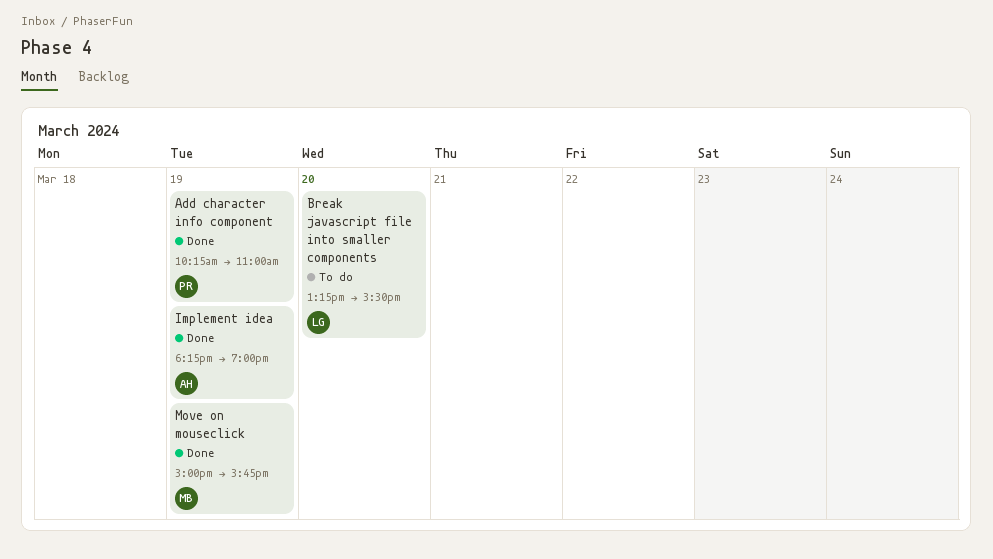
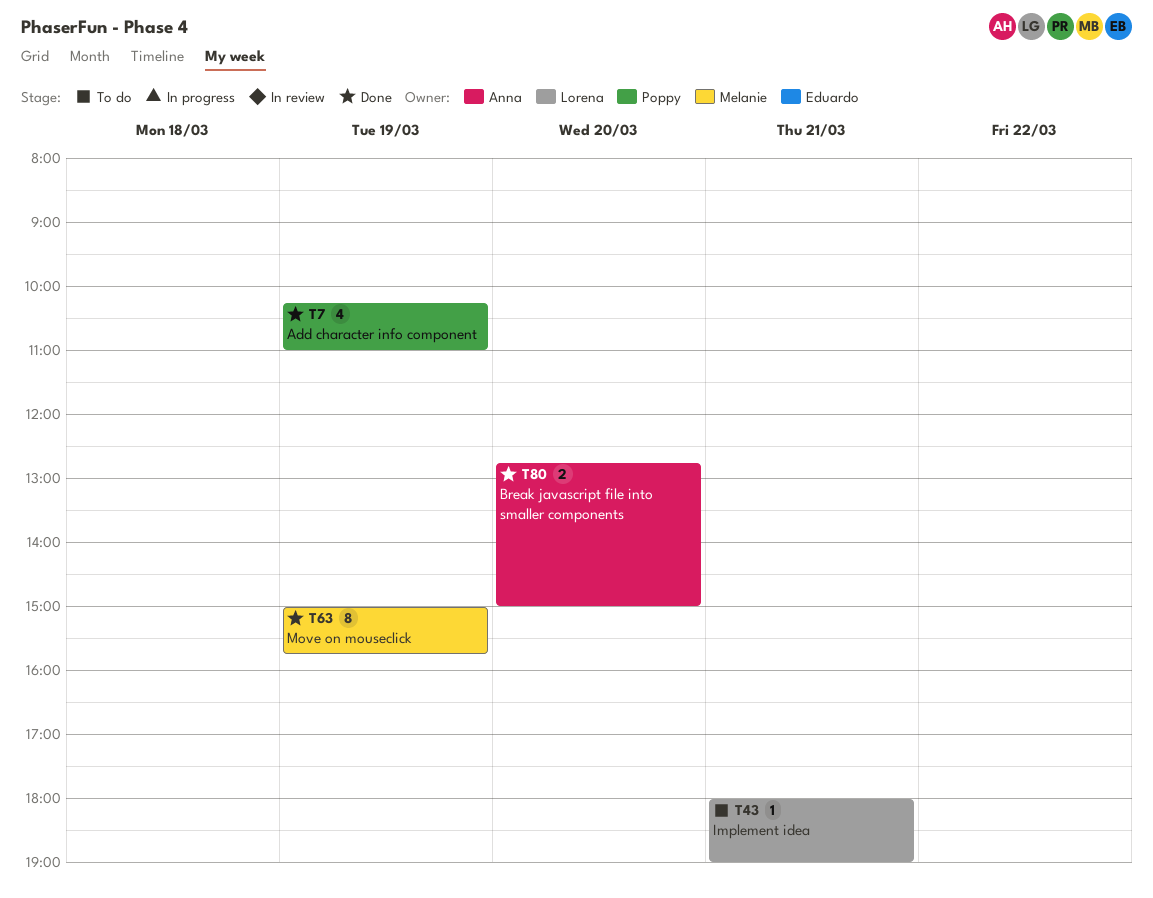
Break javascript file into smaller components, status: To do -> Done
Break javascript file into smaller components, owner: Lorena -> Anna
Break javascript file into smaller components, begins: 13:15 -> 12:45
Break javascript file into smaller components, ends: 15:30 -> 15:00
Implement idea, status: Done -> To do
Implement idea, owner: Anna -> Lorena
Implement idea, day: Mar 19 -> Mar 21
Implement idea, begins: 18:15 -> 18:00

